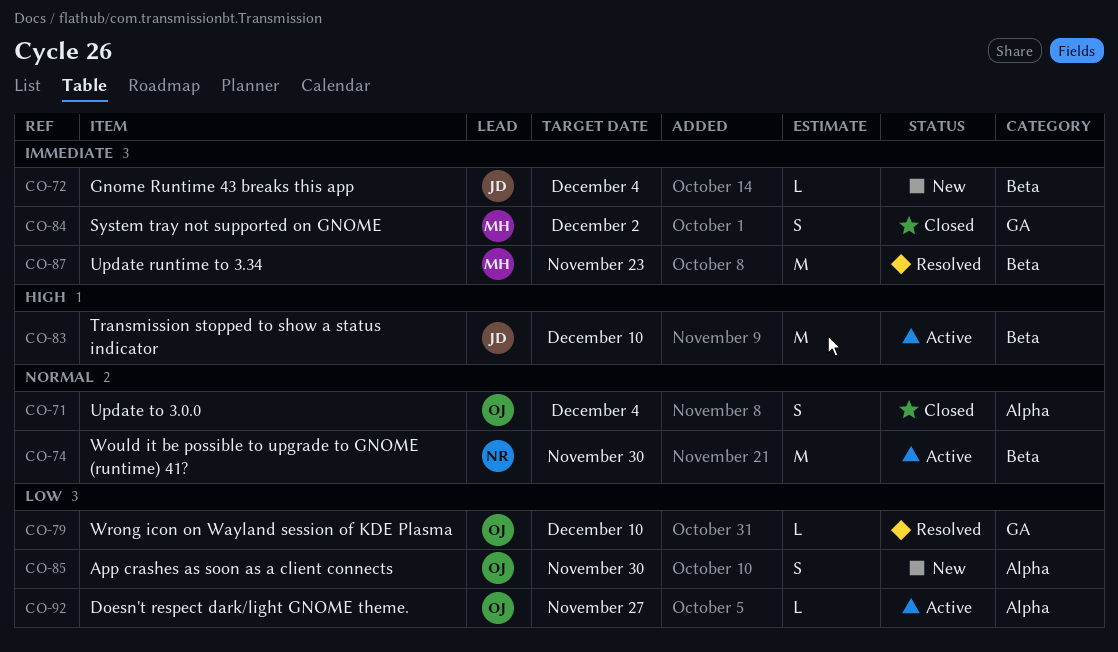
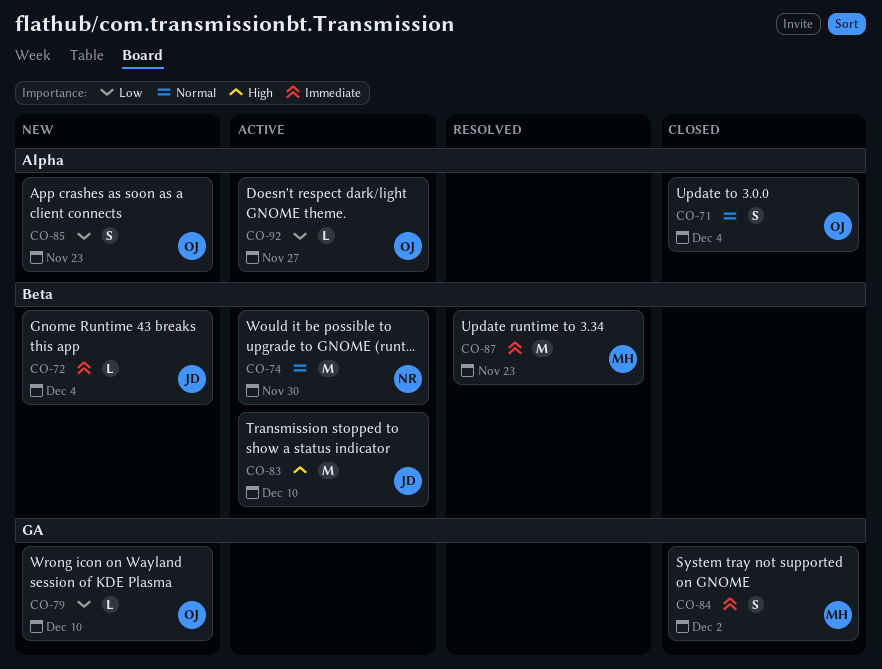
CO-79, status: Resolved -> New
CO-85, due: Nov 30 -> Nov 23

